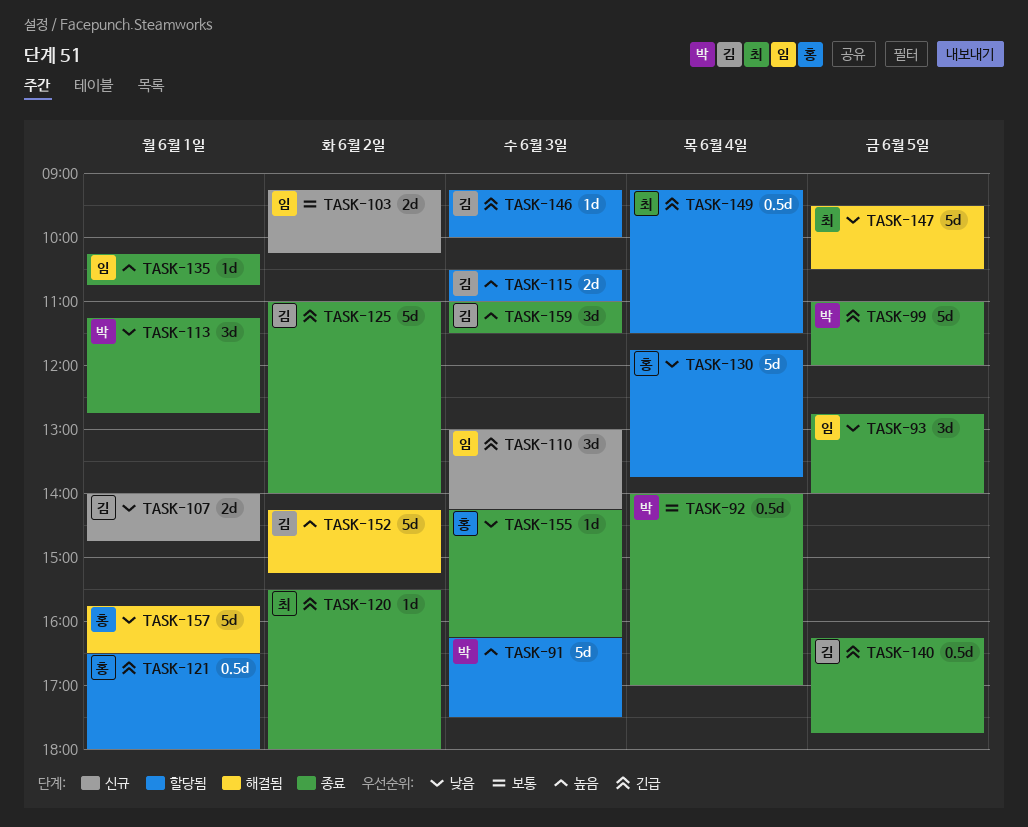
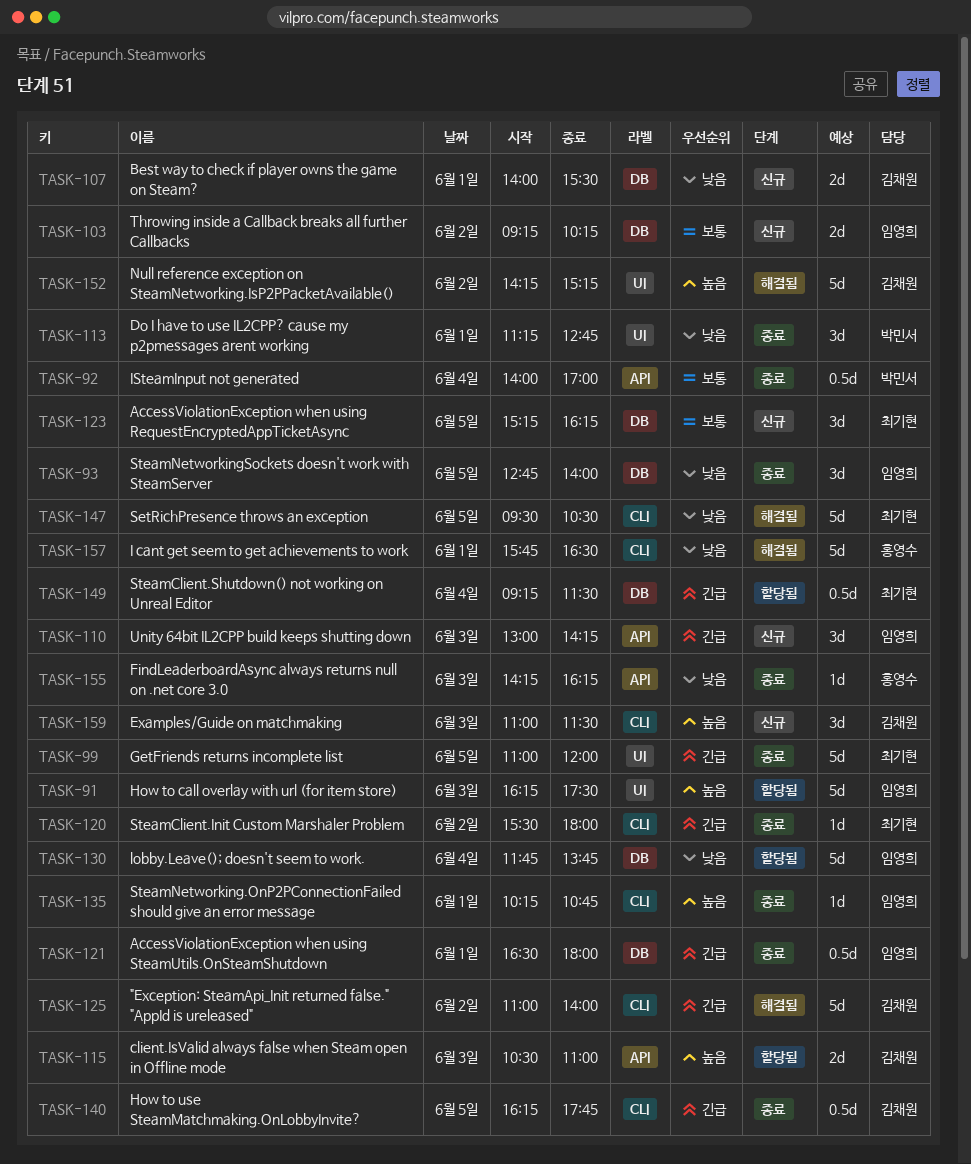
TASK-91, owner: 박민서 -> 임영희
TASK-99, owner: 박민서 -> 최기현
TASK-107, ends: 14:45 -> 15:30
TASK-121, status: 할당됨 -> 종료
TASK-121, owner: 홍영수 -> 임영희
TASK-123: none -> present
TASK-125, status: 종료 -> 해결됨
TASK-130, owner: 홍영수 -> 임영희
TASK-146: present -> none
TASK-159, status: 종료 -> 신규

